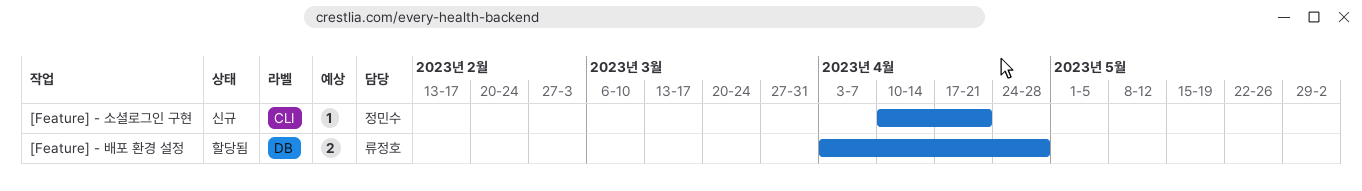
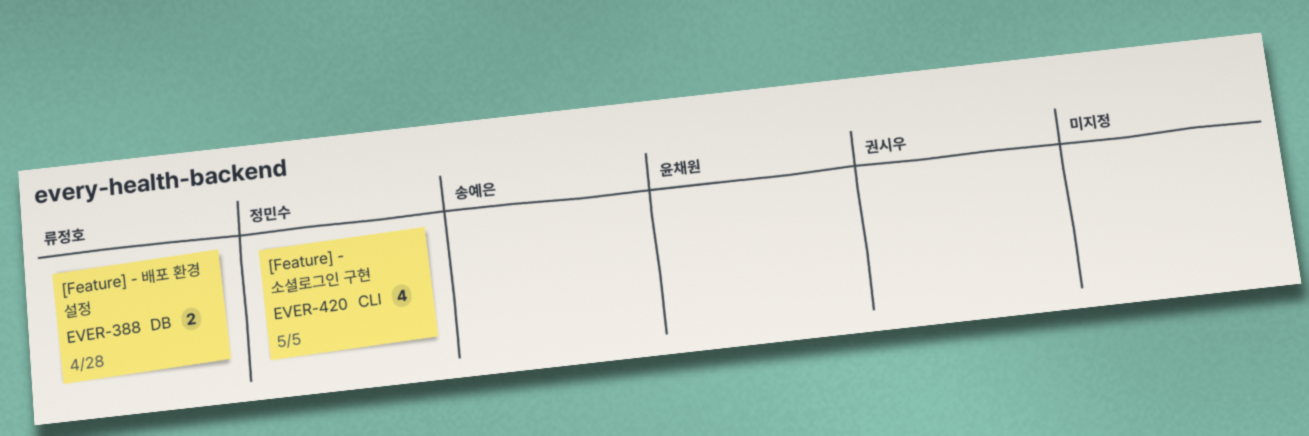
[Feature] - 소셜로그인 구현, estimate: 1 -> 4
[Feature] - 소셜로그인 구현, due: Apr 21 -> May 5

